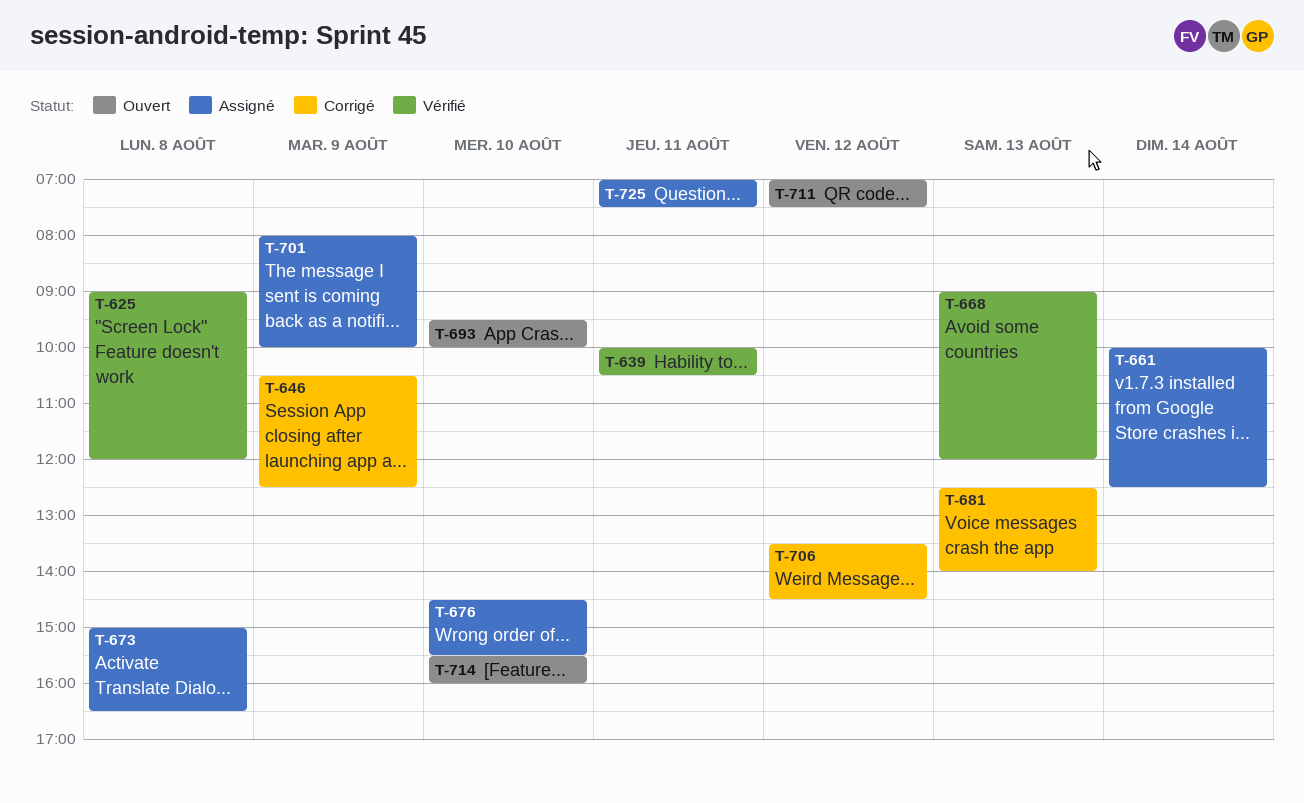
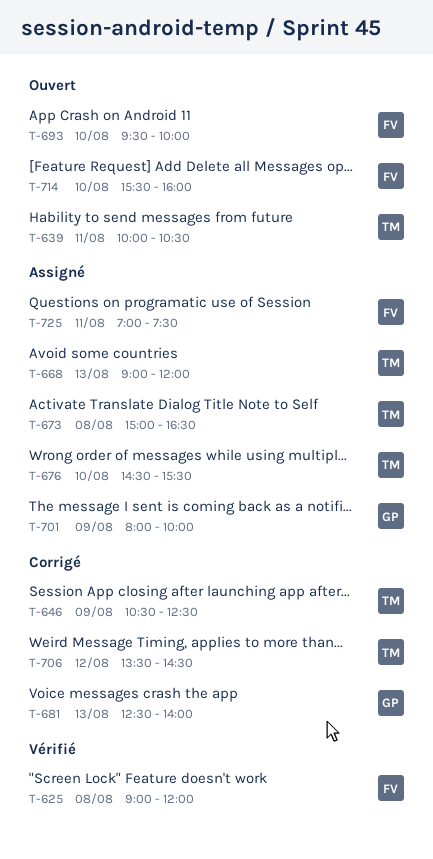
T-639, status: Vérifié -> Ouvert
T-661: present -> none
T-668, status: Vérifié -> Assigné
T-711: present -> none

